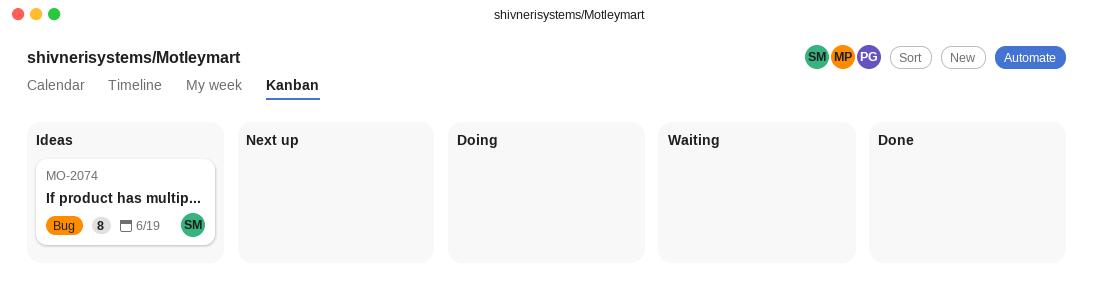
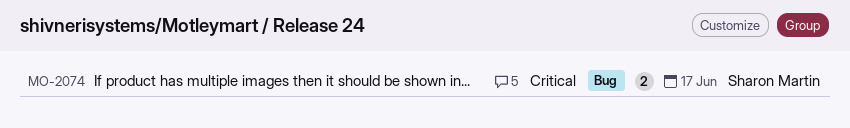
MO-2074, estimate: 8 -> 2
MO-2074, due: Jun 19 -> Jun 17

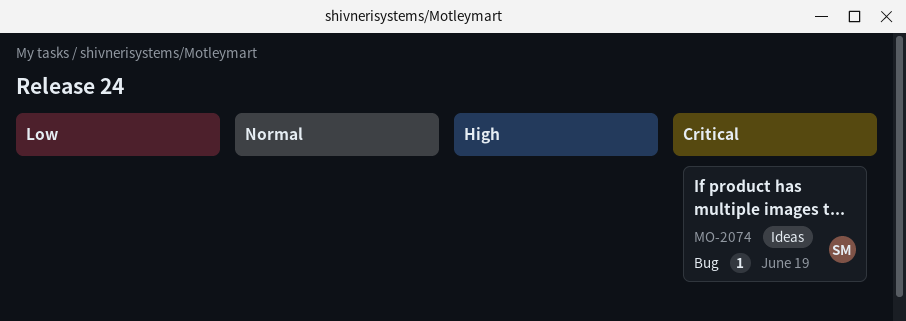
MO-2074, estimate: 2 -> 1
MO-2074, due: Jun 17 -> Jun 19

